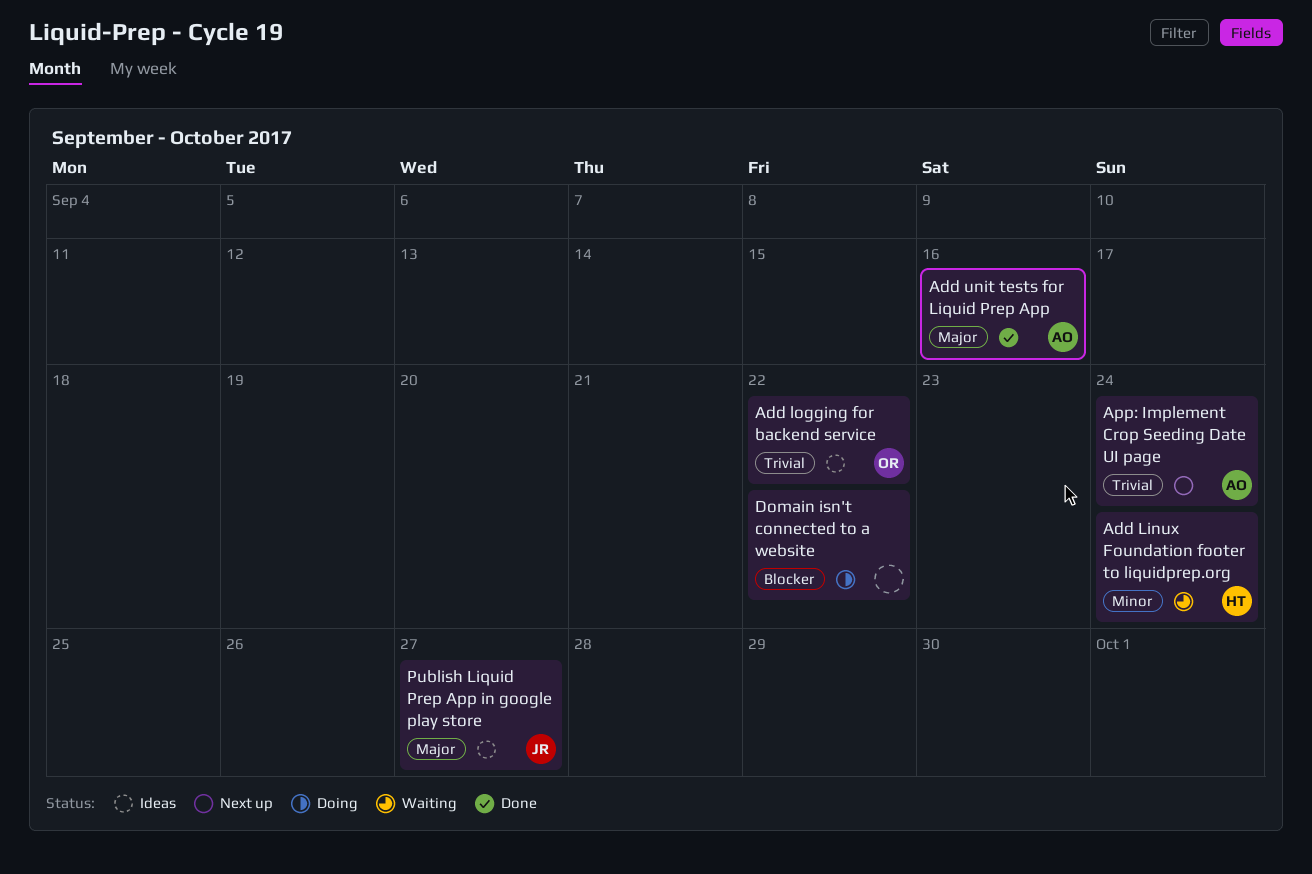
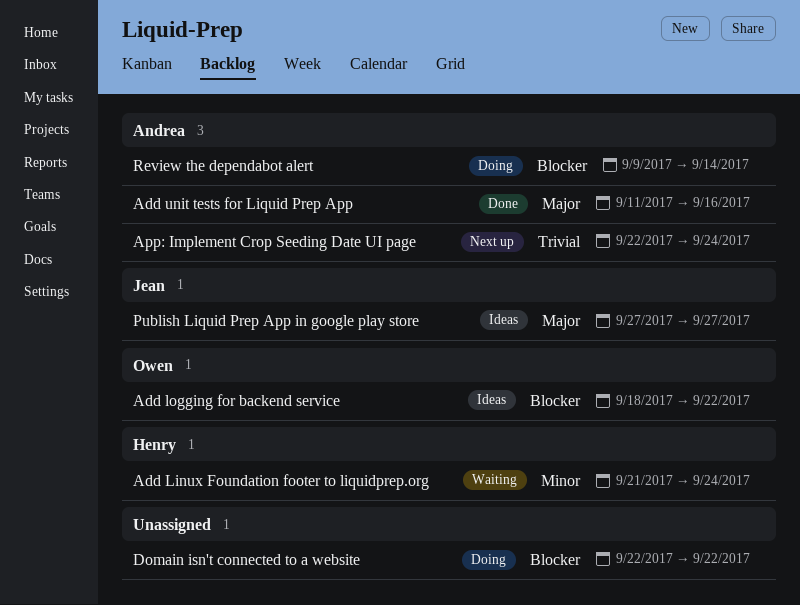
Add logging for backend service, priority: Trivial -> Blocker
Review the dependabot alert: none -> present

